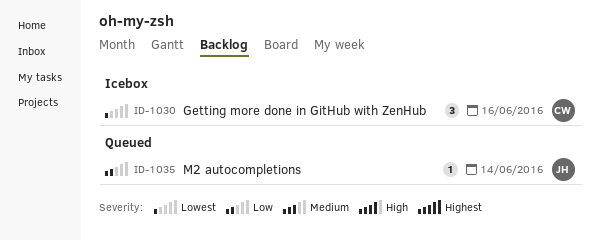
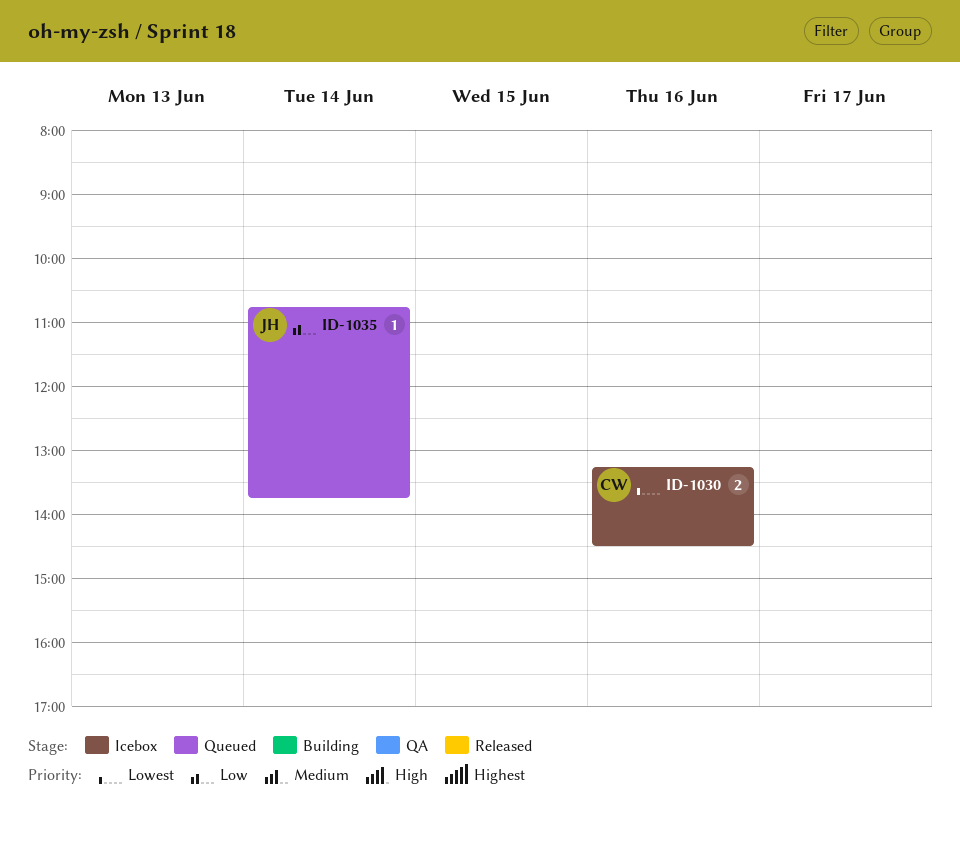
ID-1030, estimate: 3 -> 2

